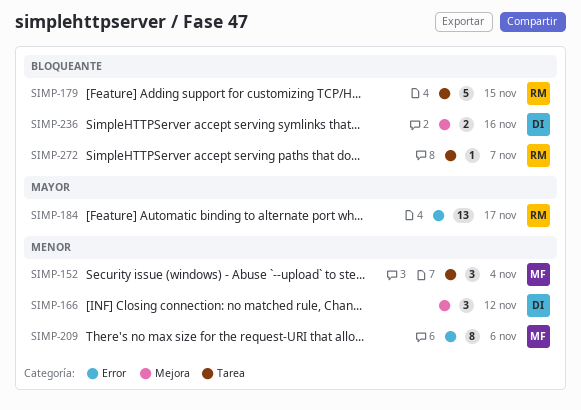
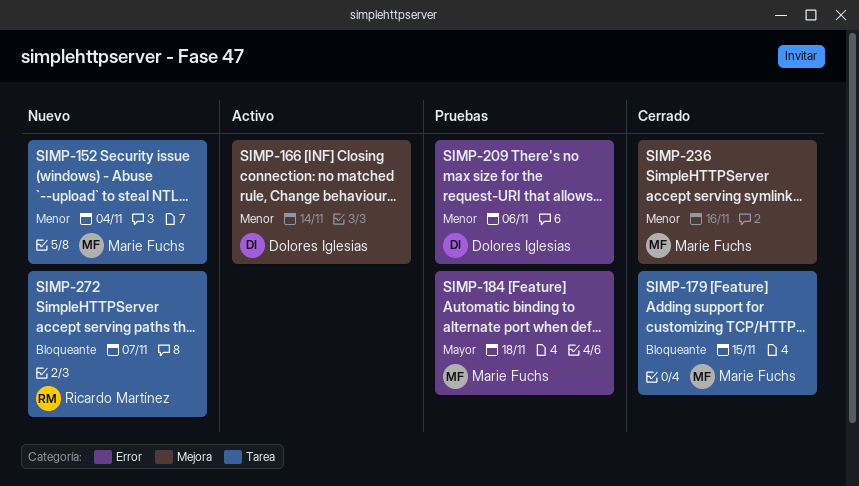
SIMP-166, due: Nov 12 -> Nov 14
SIMP-179, owner: Ricardo Martínez -> Marie Fuchs
SIMP-184, owner: Ricardo Martínez -> Marie Fuchs
SIMP-184, due: Nov 17 -> Nov 18
SIMP-209, owner: Marie Fuchs -> Dolores Iglesias
SIMP-236, owner: Dolores Iglesias -> Marie Fuchs
SIMP-236, priority: Bloqueante -> Menor

